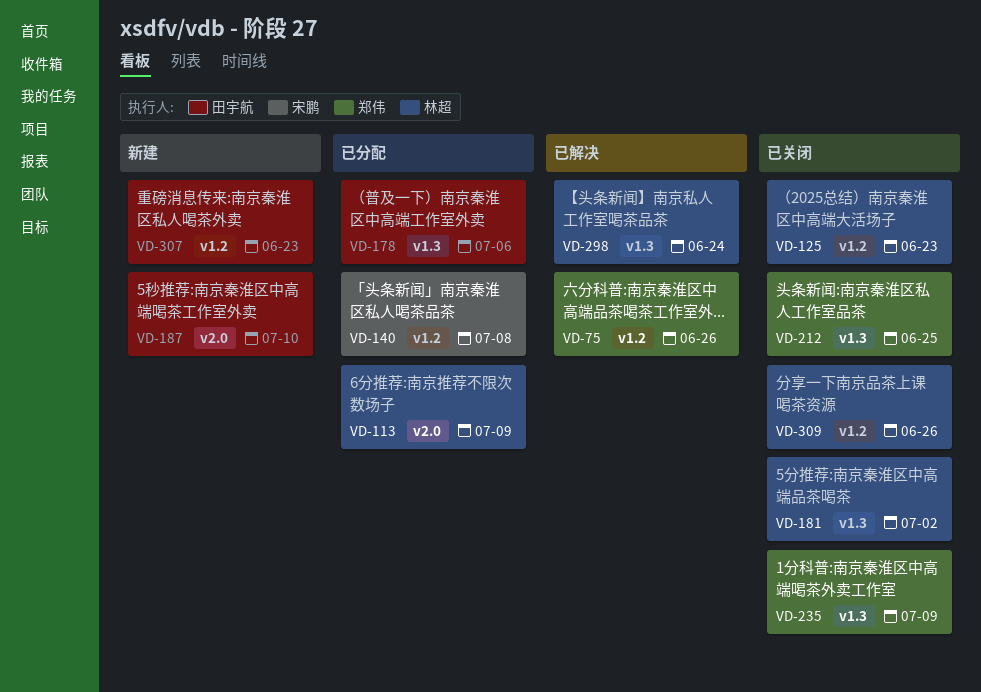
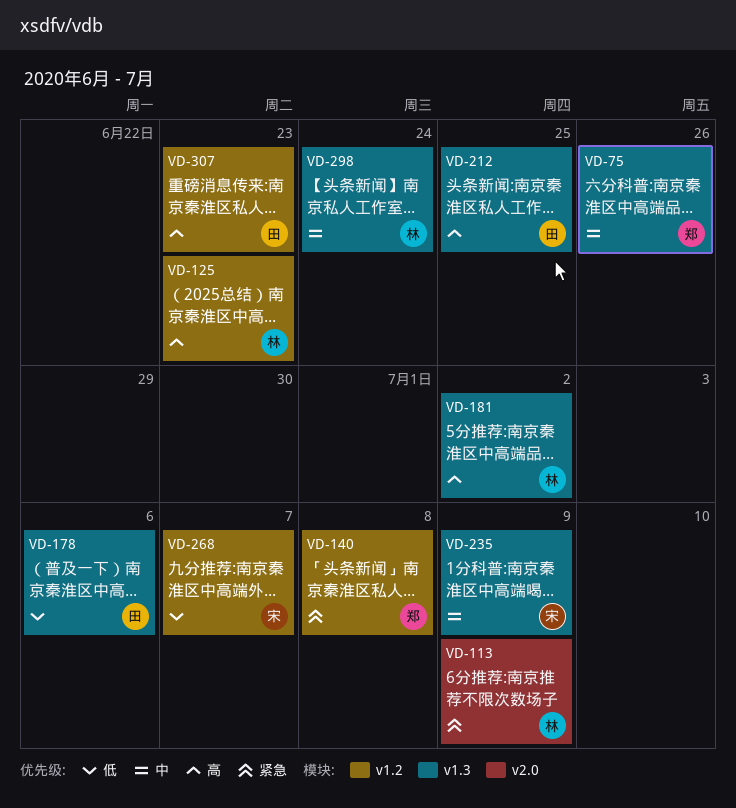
VD-75, label: v1.2 -> v1.3
VD-140, owner: 宋鹏 -> 郑伟
VD-187: present -> none
VD-212, owner: 郑伟 -> 田宇航
VD-235, owner: 郑伟 -> 宋鹏
VD-268: none -> present
VD-309: present -> none

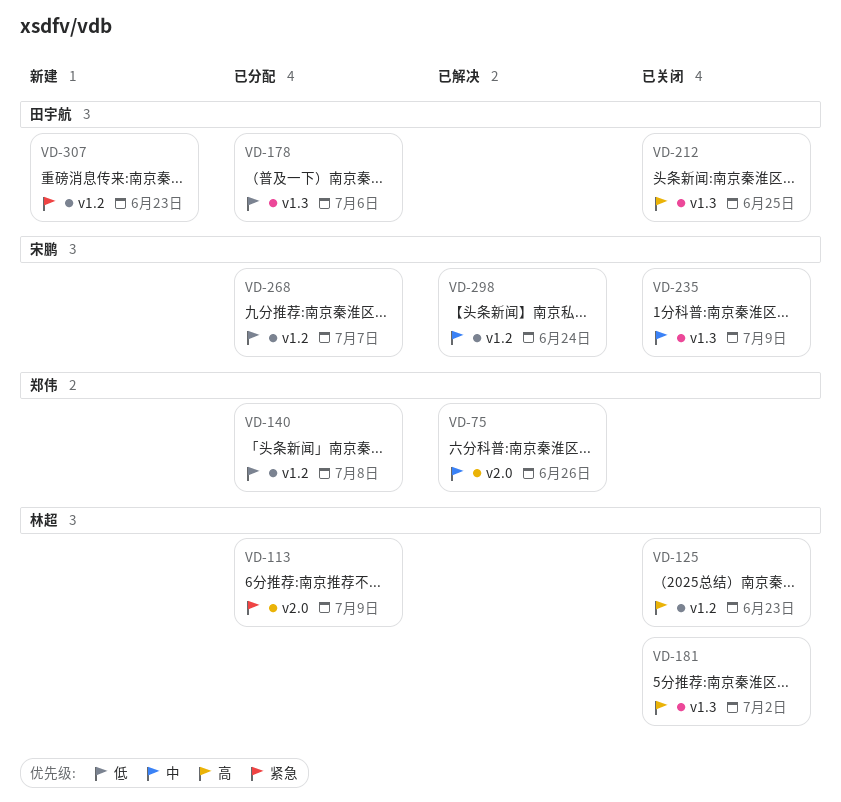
VD-75, label: v1.3 -> v2.0
VD-140, priority: 紧急 -> 低
VD-298, owner: 林超 -> 宋鹏
VD-298, label: v1.3 -> v1.2
VD-307, priority: 高 -> 紧急

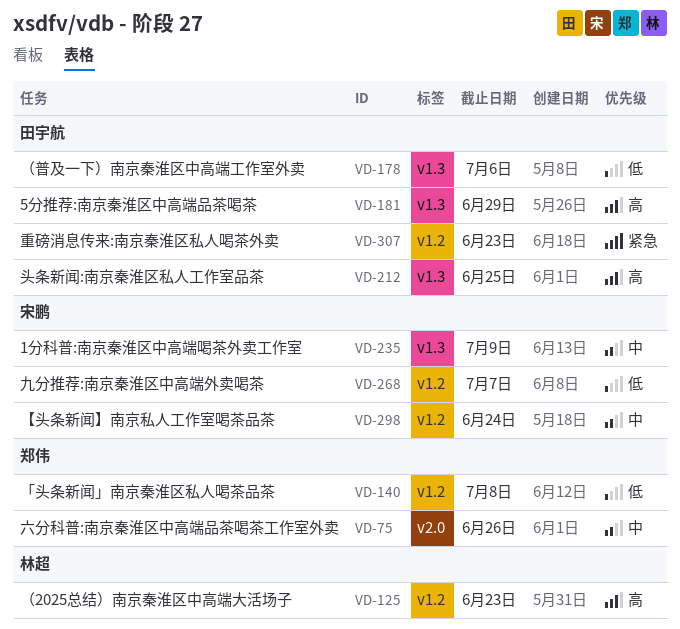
VD-113: present -> none
VD-181, owner: 林超 -> 田宇航
VD-181, due: Jul 2 -> Jun 29

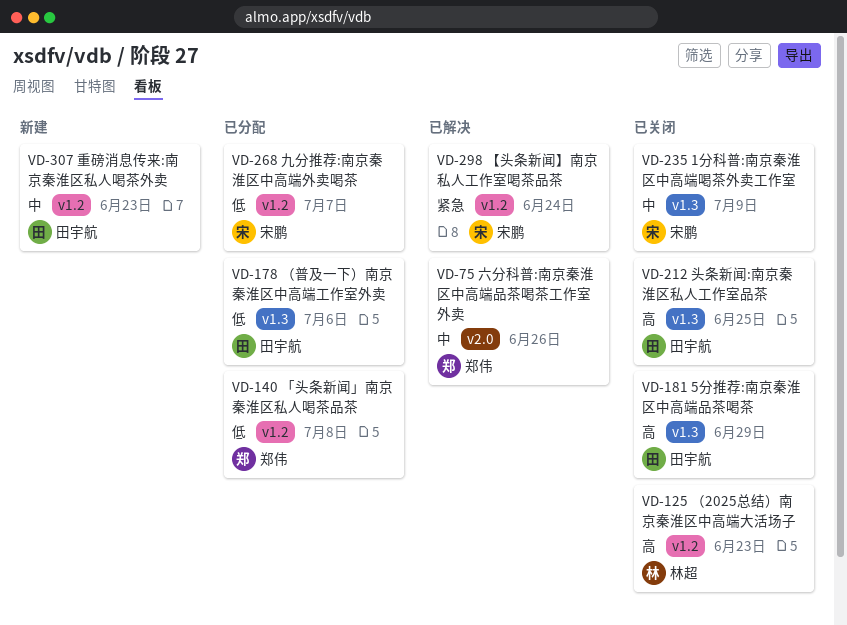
VD-298, priority: 中 -> 紧急
VD-307, priority: 紧急 -> 中

